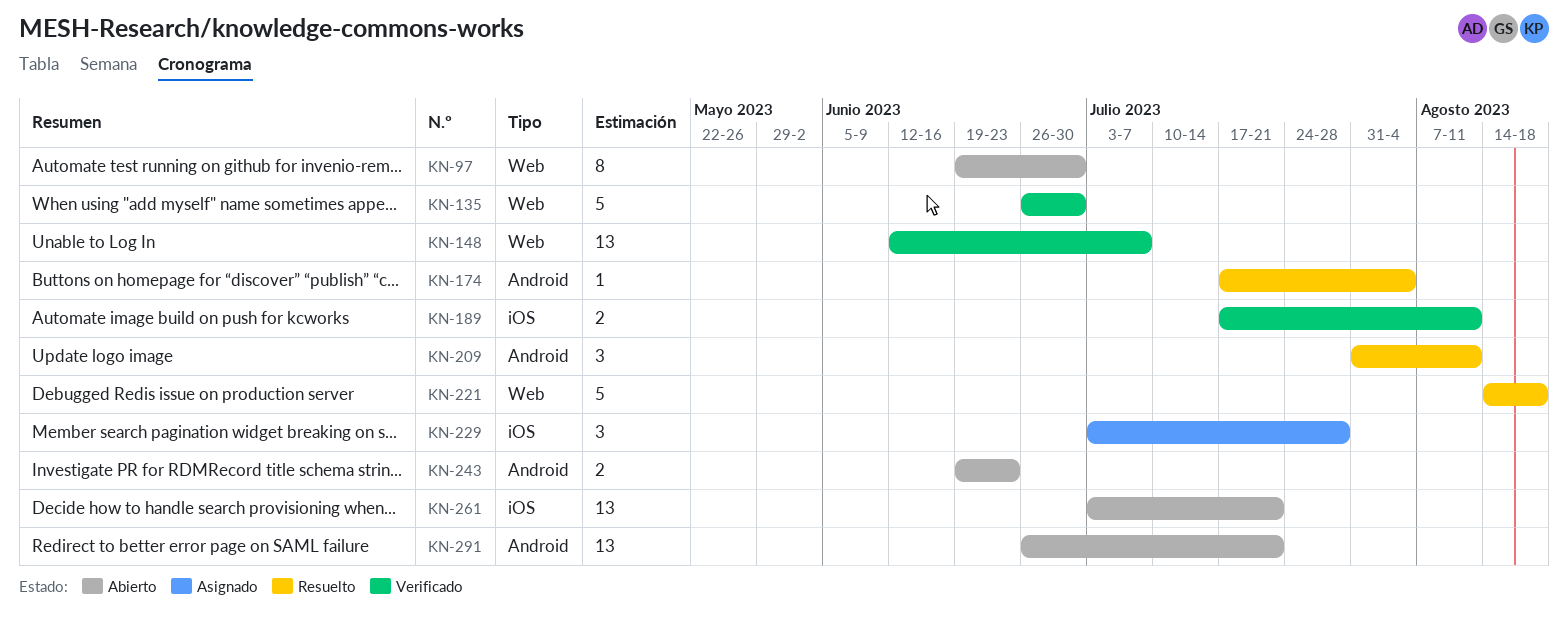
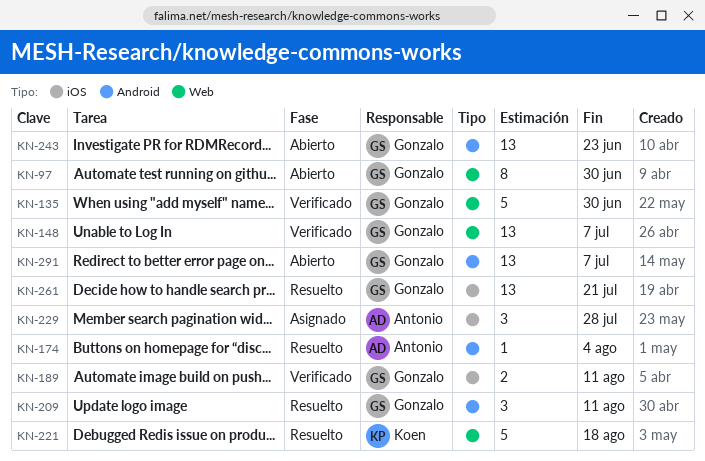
KN-243, estimate: 2 -> 13
KN-261, status: Abierto -> Resuelto
KN-291, due: Jul 21 -> Jul 7

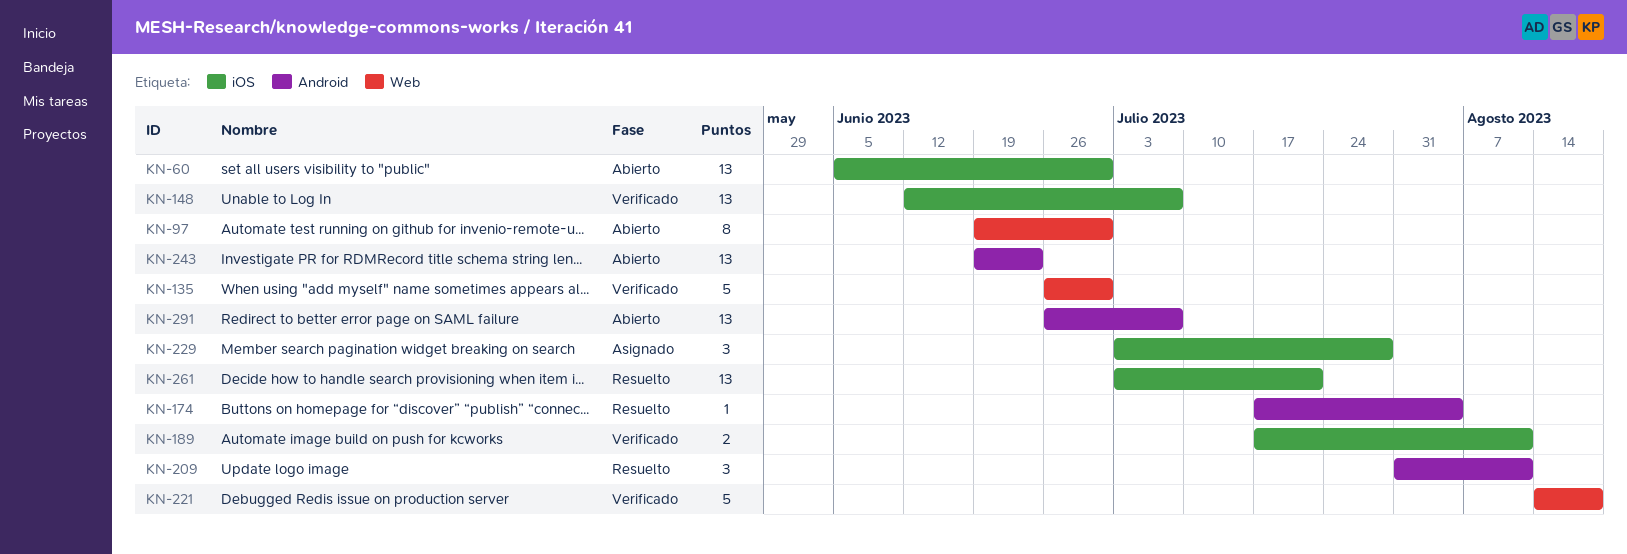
KN-60: none -> present
KN-148, label: Web -> iOS
KN-221, status: Resuelto -> Verificado

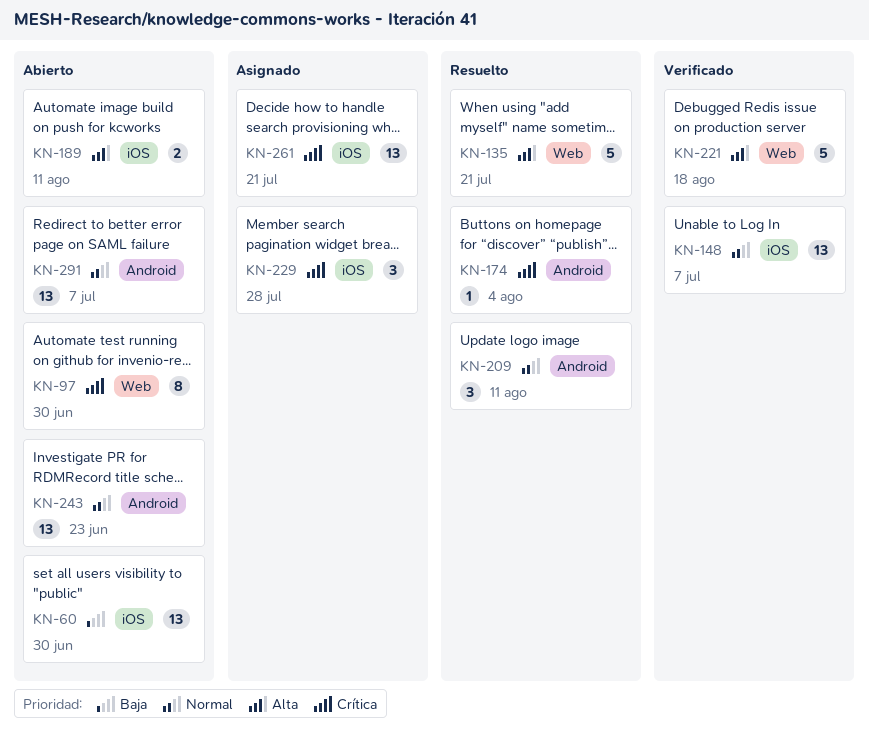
KN-135, status: Verificado -> Resuelto
KN-135, due: Jun 30 -> Jul 21
KN-189, status: Verificado -> Abierto
KN-261, status: Resuelto -> Asignado

